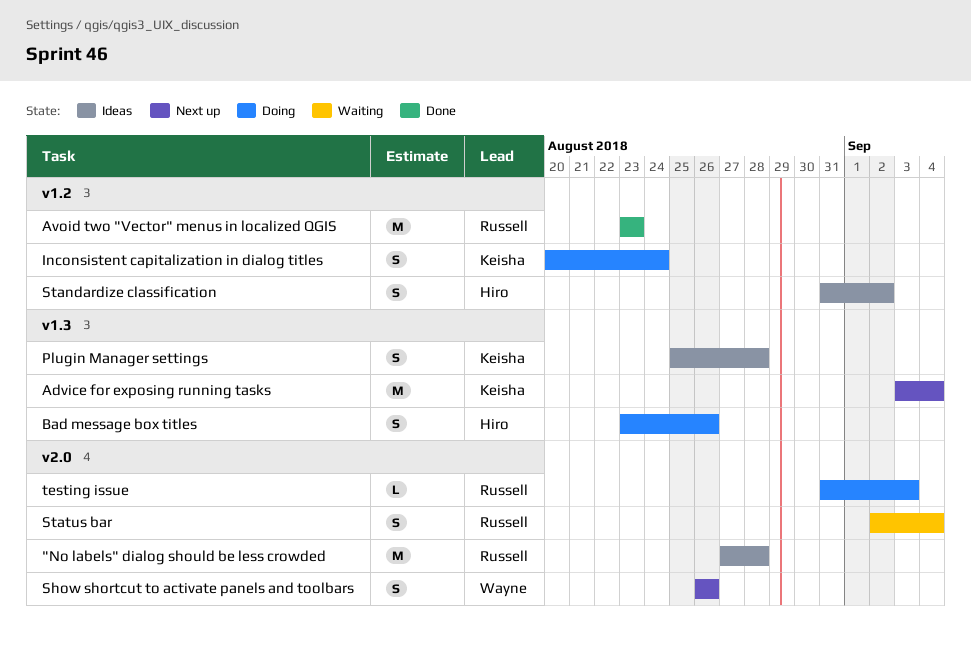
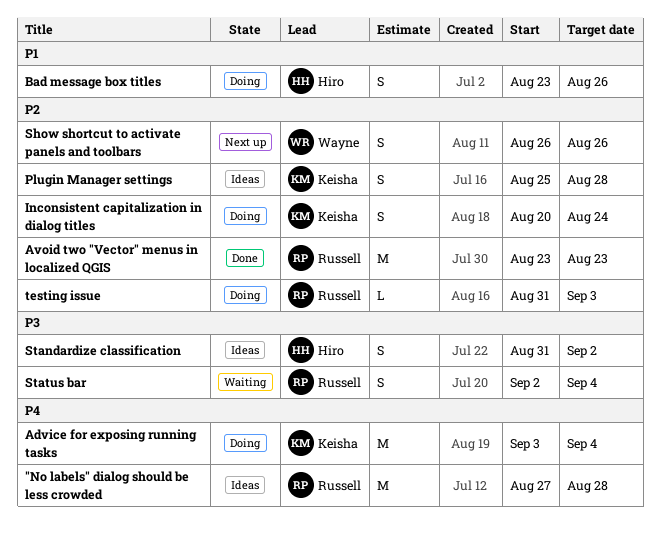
Advice for exposing running tasks, status: Next up -> Doing

